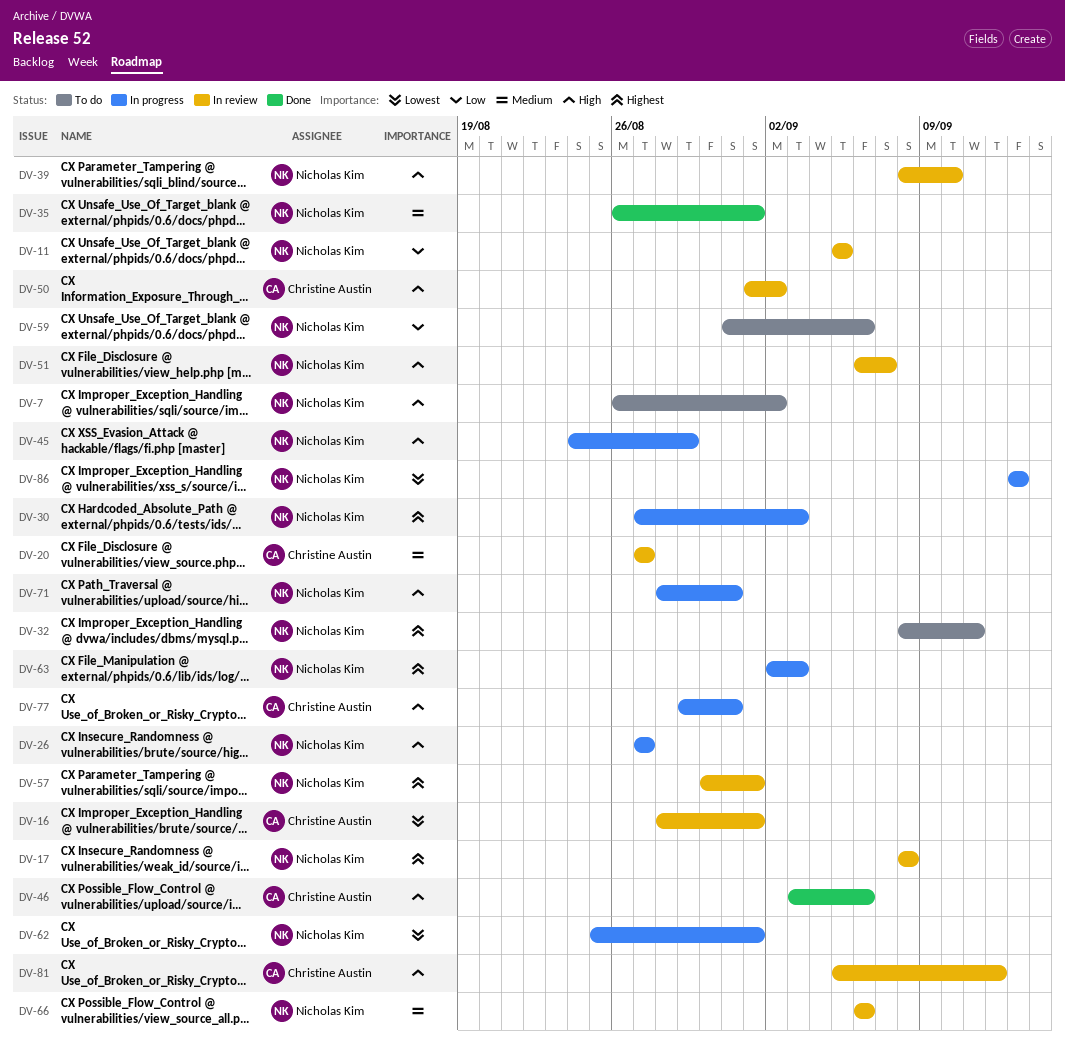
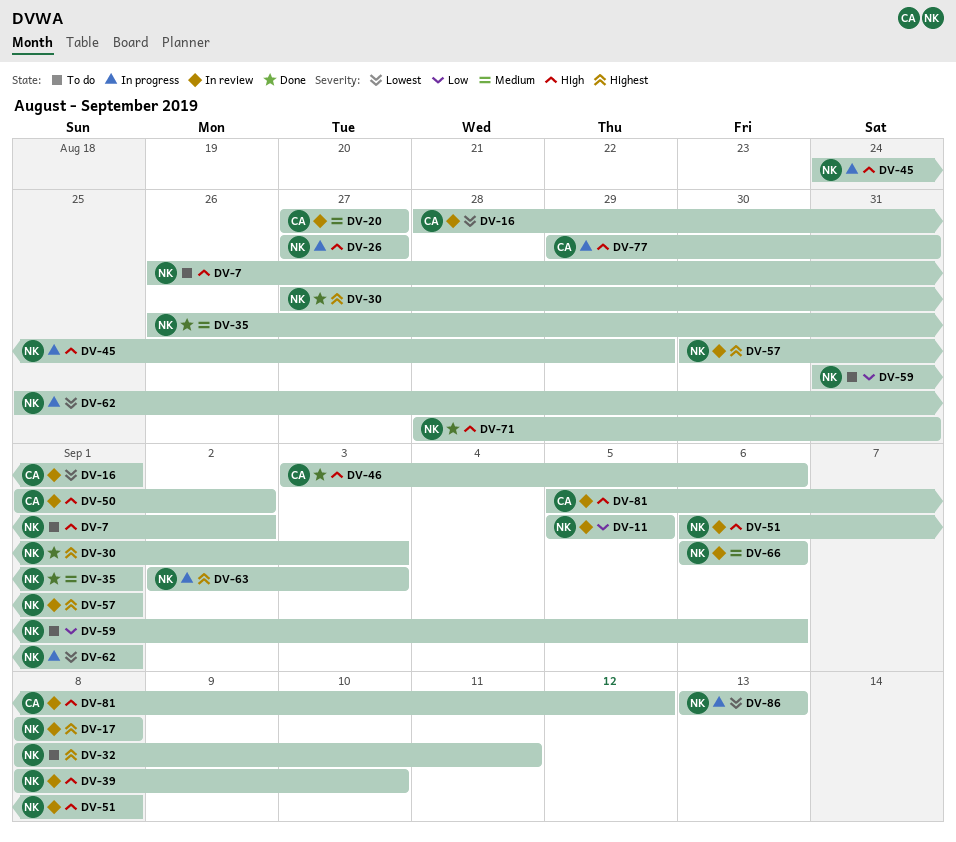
DV-30, status: In progress -> Done
DV-51, due: Sep 7 -> Sep 8
DV-71, status: In progress -> Done

